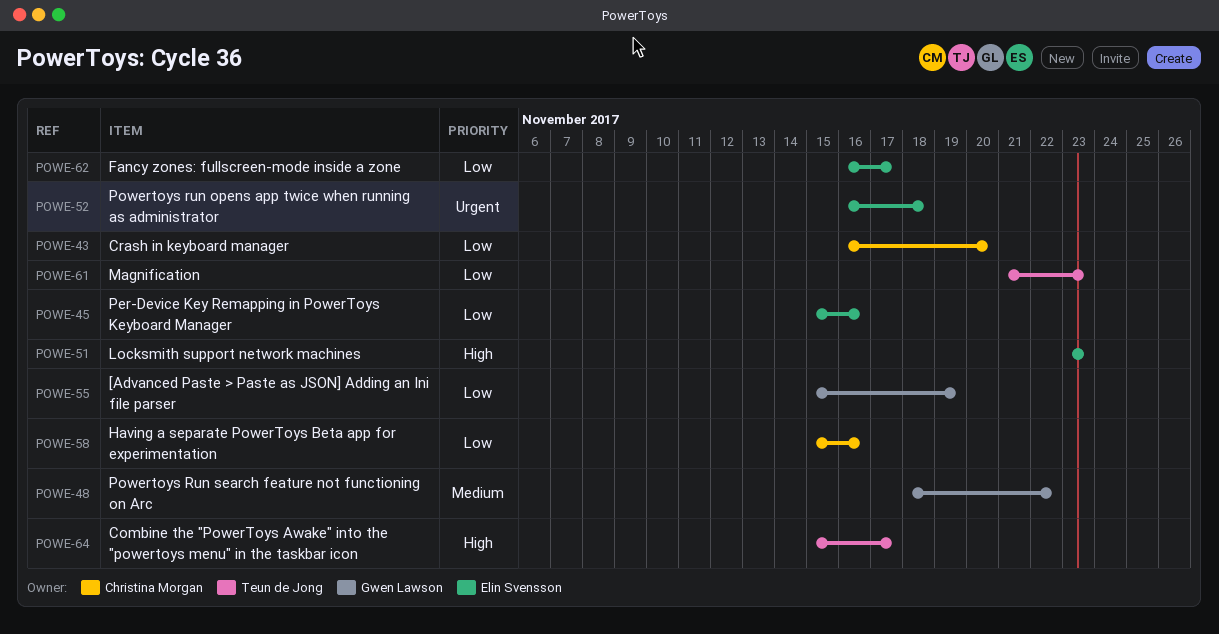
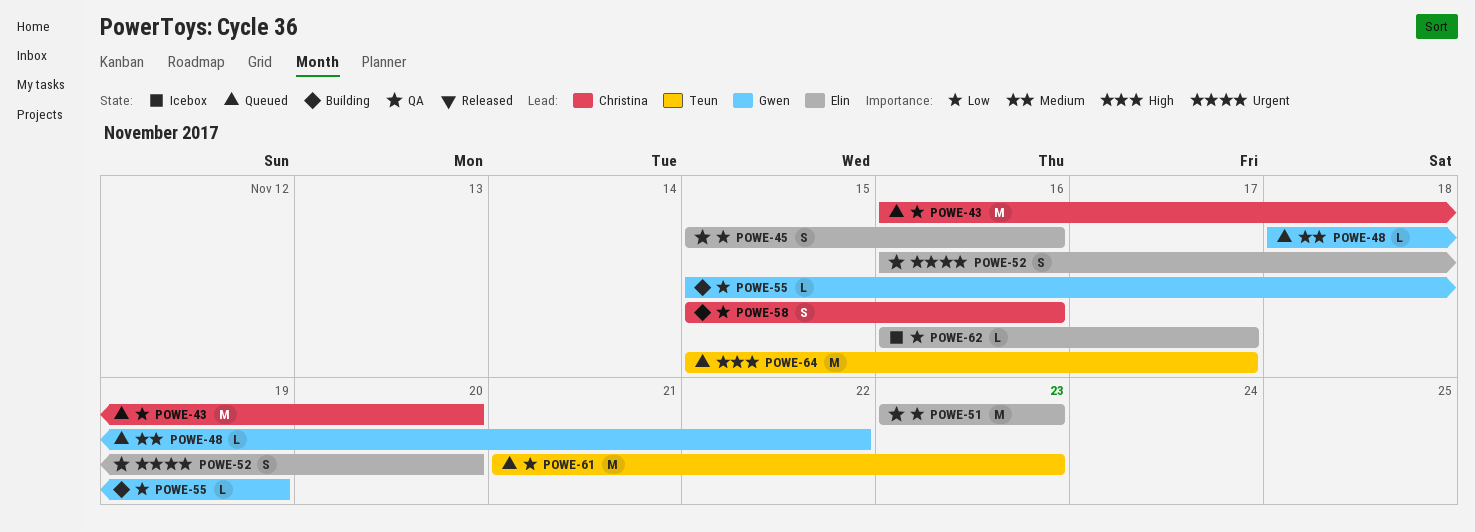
POWE-51, priority: High -> Low
POWE-52, due: Nov 18 -> Nov 20

